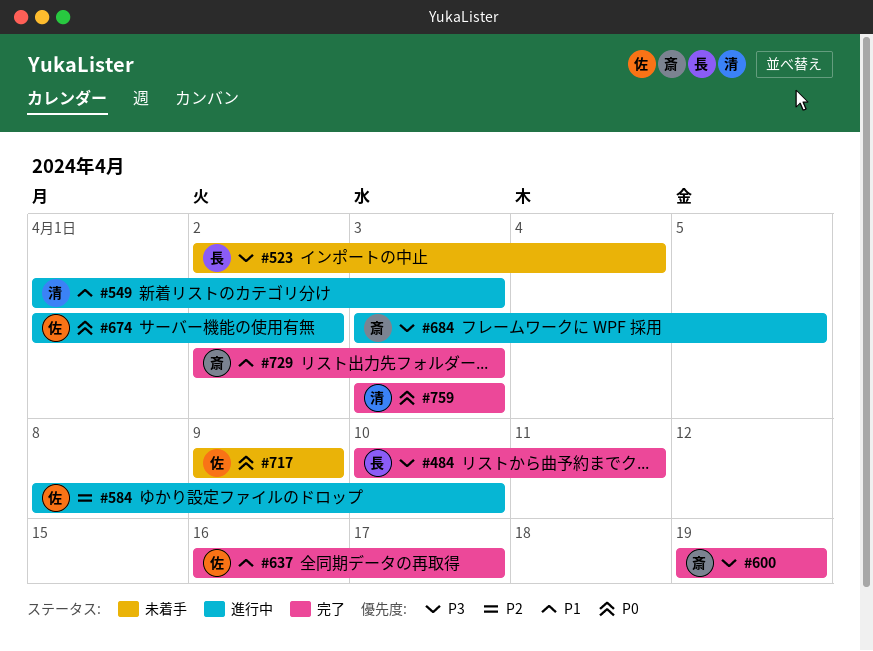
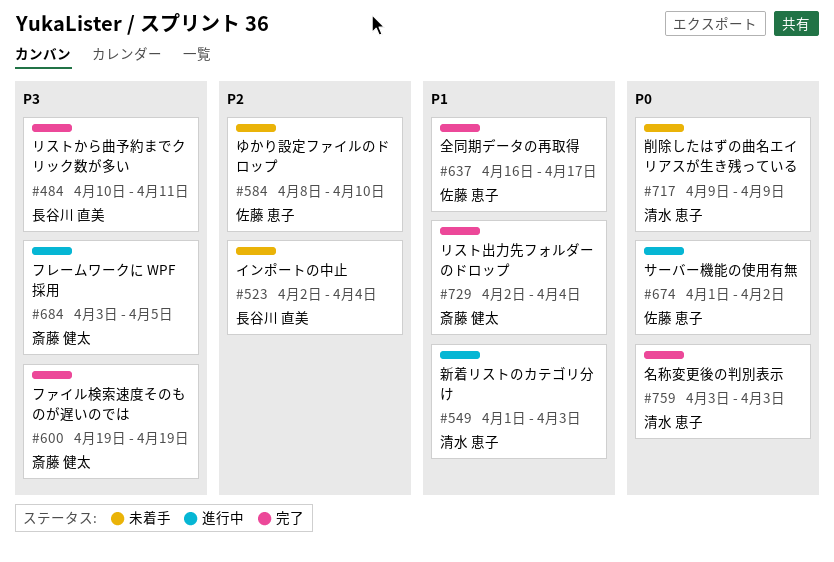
#523, priority: P3 -> P2
#584, status: 進行中 -> 未着手
#717, owner: 佐藤 恵子 -> 清水 恵子
#729, due: Apr 3 -> Apr 4

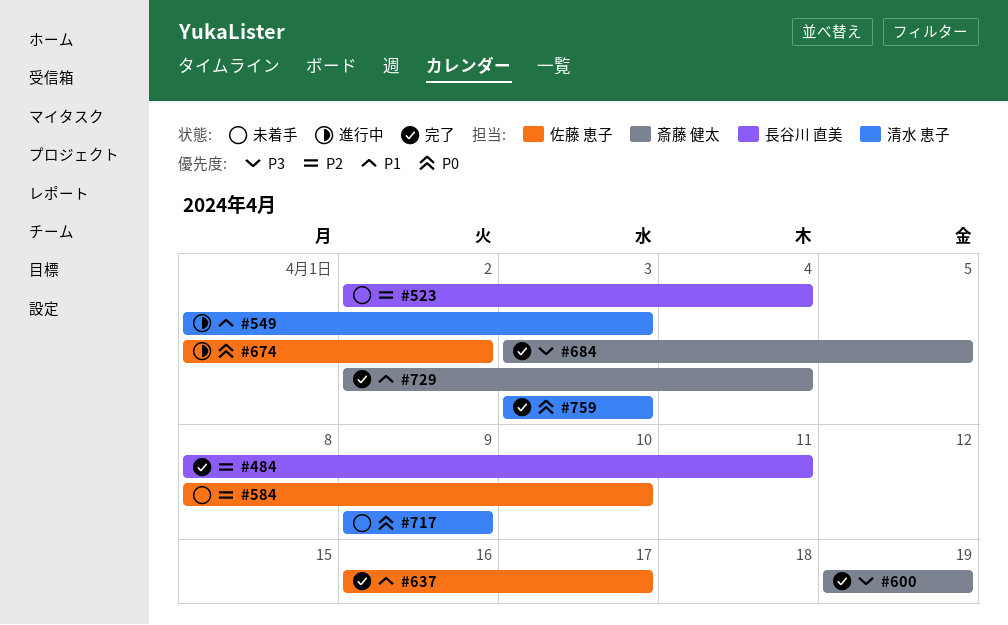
#484, priority: P3 -> P2
#484, start: Apr 10 -> Apr 8
#684, status: 進行中 -> 完了

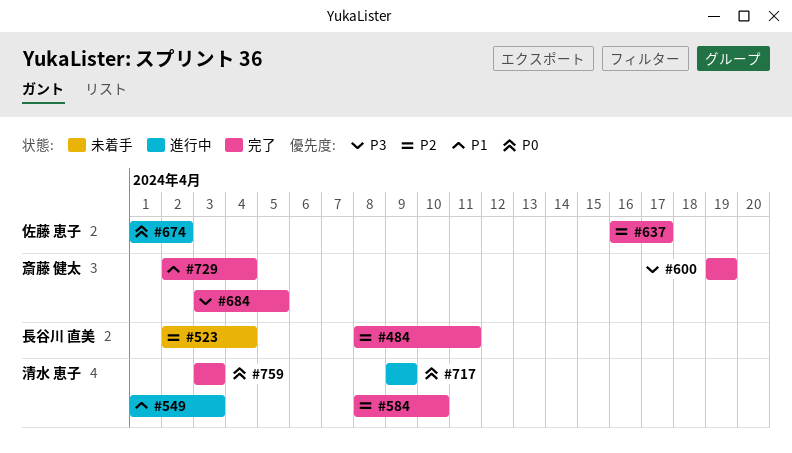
#584, status: 未着手 -> 完了
#584, owner: 佐藤 恵子 -> 清水 恵子
#637, priority: P1 -> P2
#717, status: 未着手 -> 進行中

